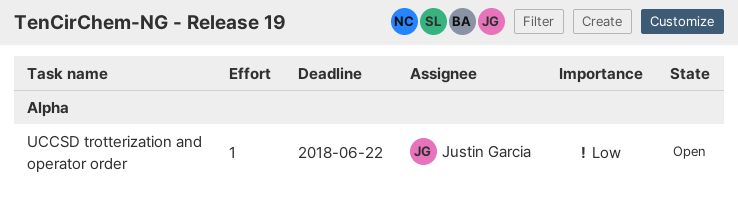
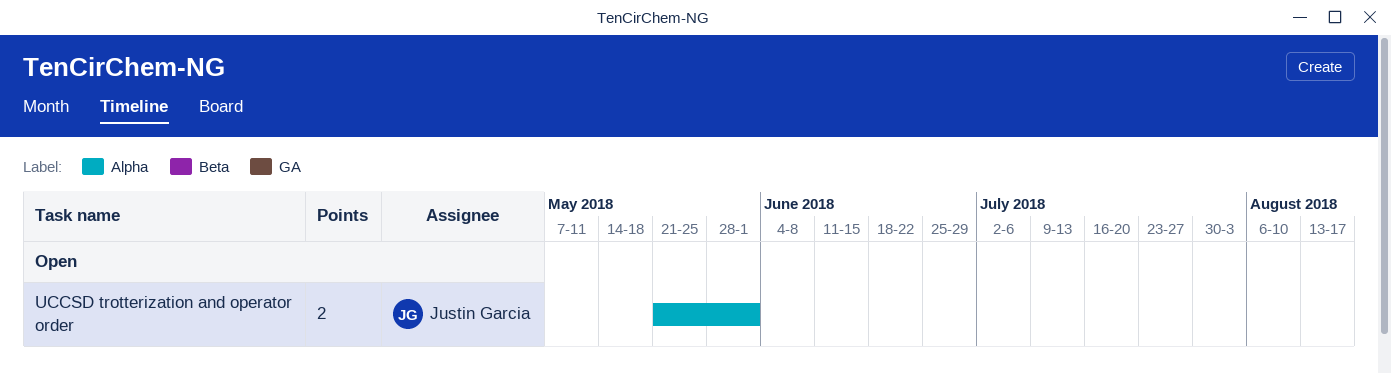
UCCSD trotterization and operator order, estimate: 1 -> 2
UCCSD trotterization and operator order, due: Jun 22 -> Jun 1

